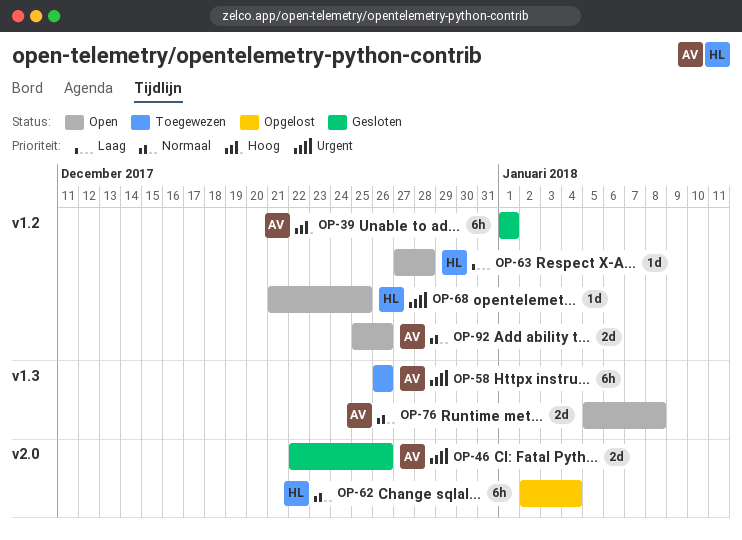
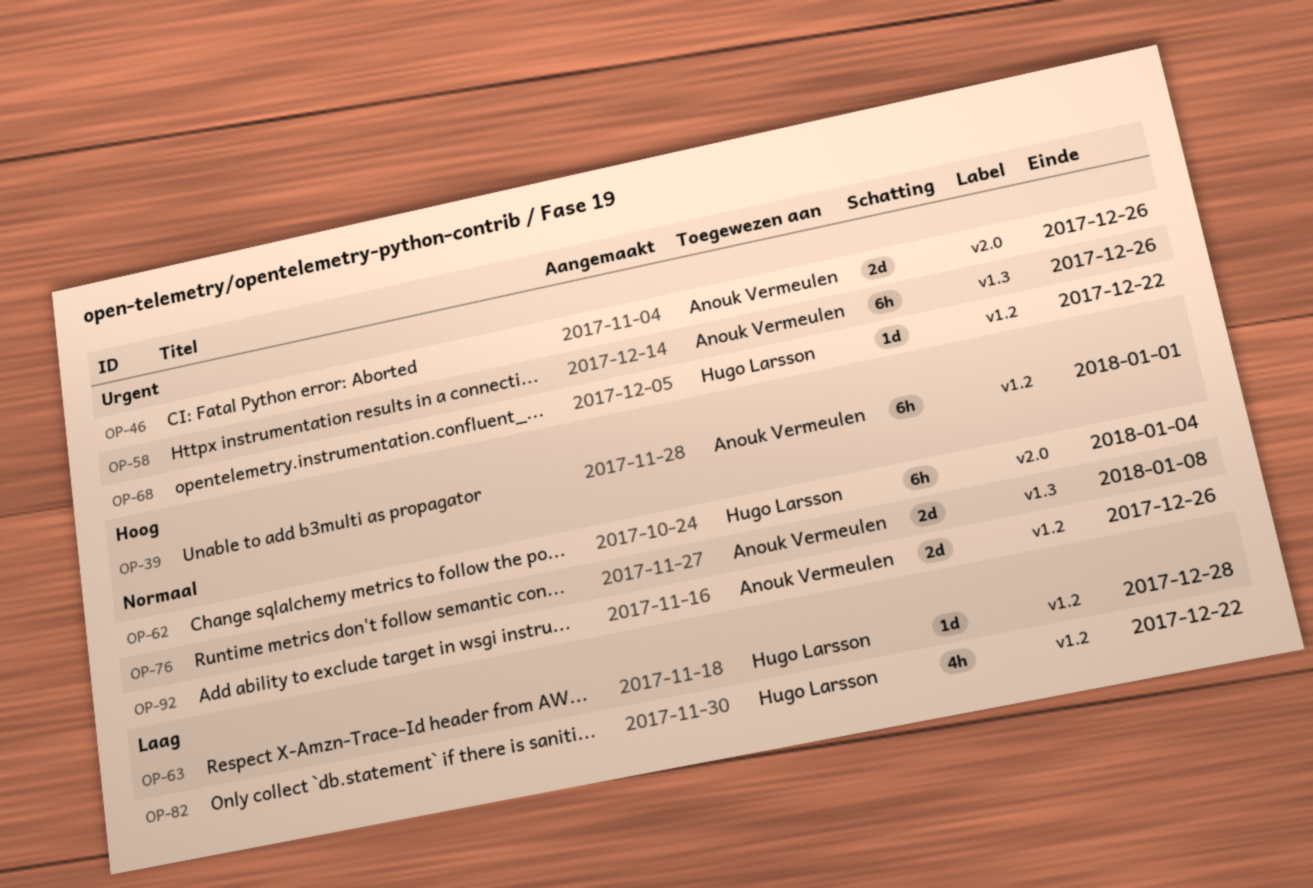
OP-68, due: Dec 25 -> Dec 22
OP-82: none -> present

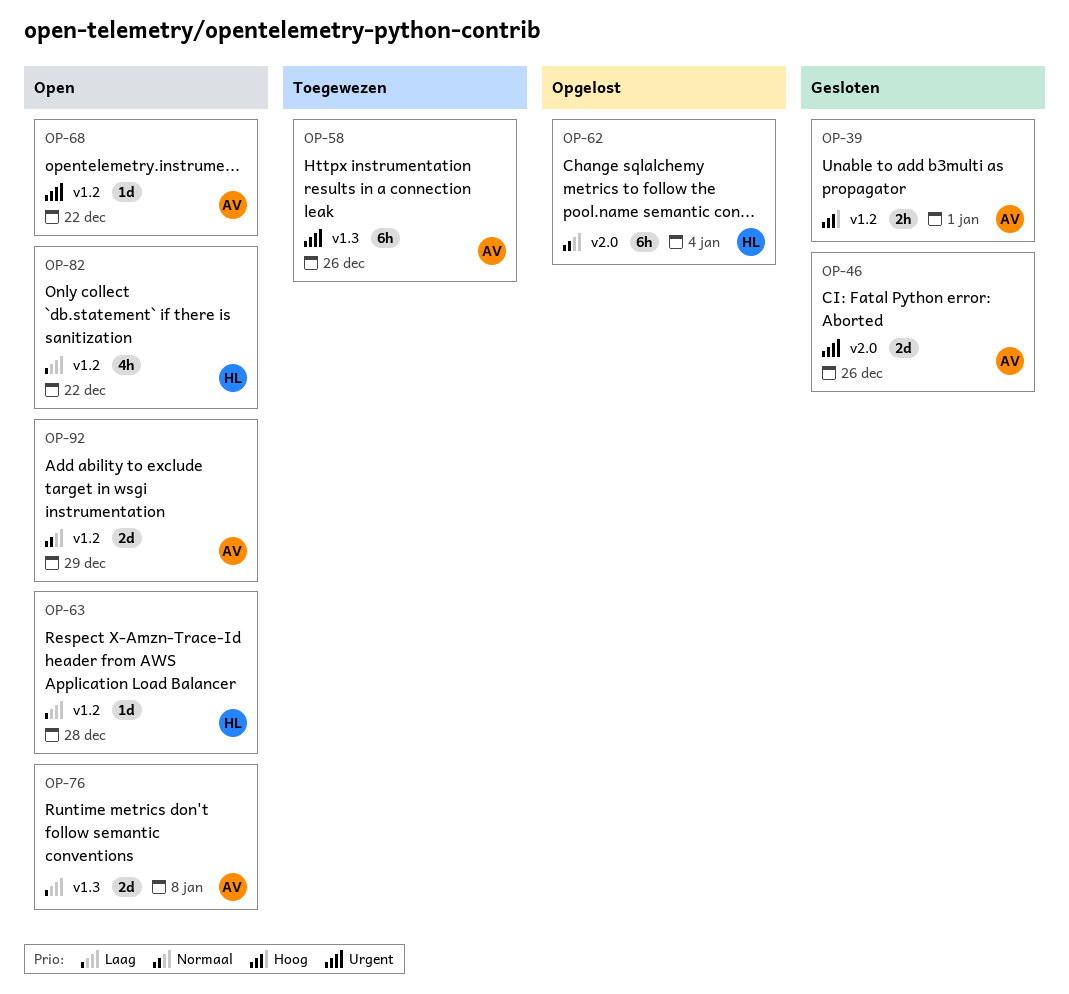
OP-39, estimate: 6h -> 2h
OP-68, owner: Hugo Larsson -> Anouk Vermeulen
OP-76, priority: Normaal -> Laag
OP-92, due: Dec 26 -> Dec 29

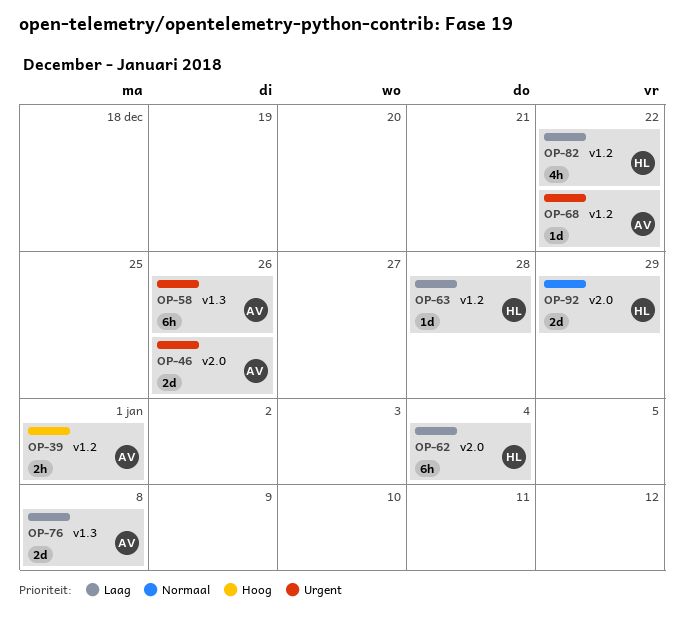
OP-62, priority: Normaal -> Laag
OP-92, owner: AV -> HL
OP-92, label: v1.2 -> v2.0

